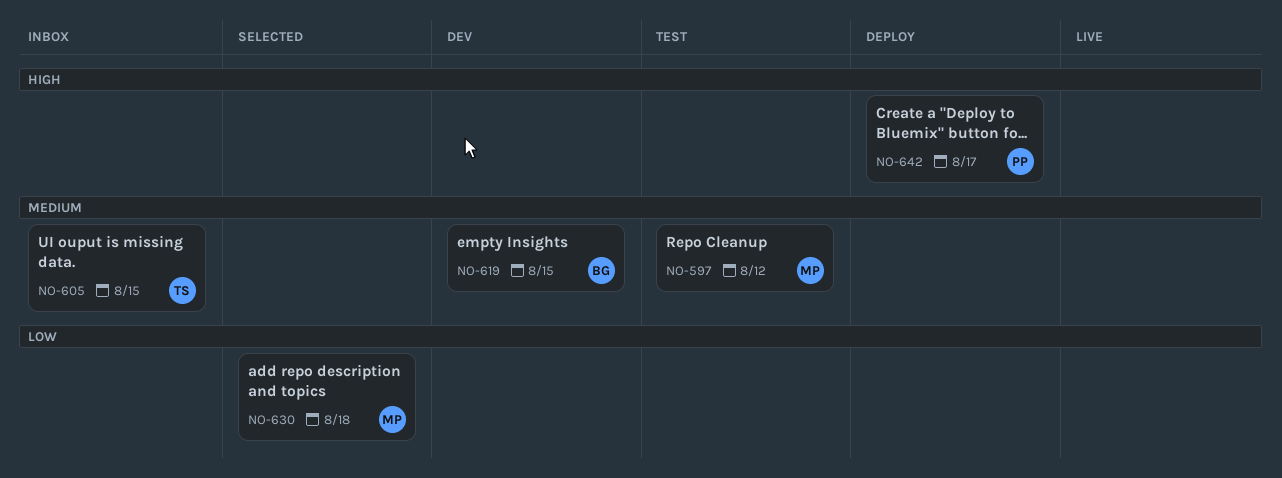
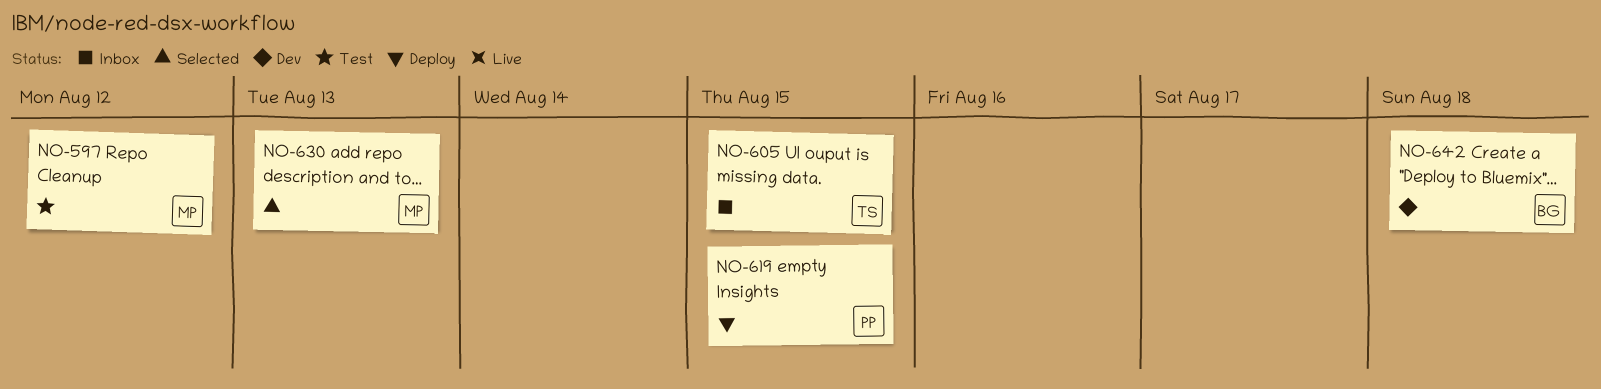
NO-619, status: Dev -> Deploy
NO-619, owner: BG -> PP
NO-630, due: Aug 18 -> Aug 13
NO-642, status: Deploy -> Dev
NO-642, owner: PP -> BG
NO-642, due: Aug 17 -> Aug 18

